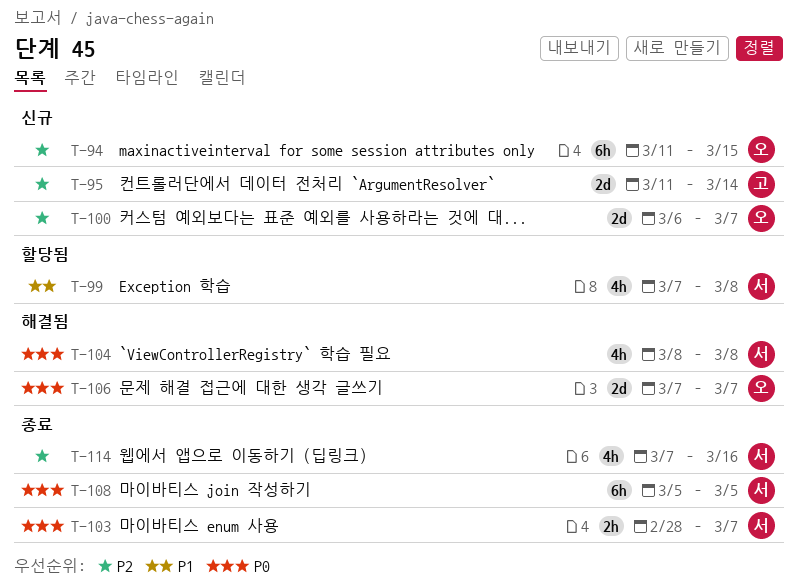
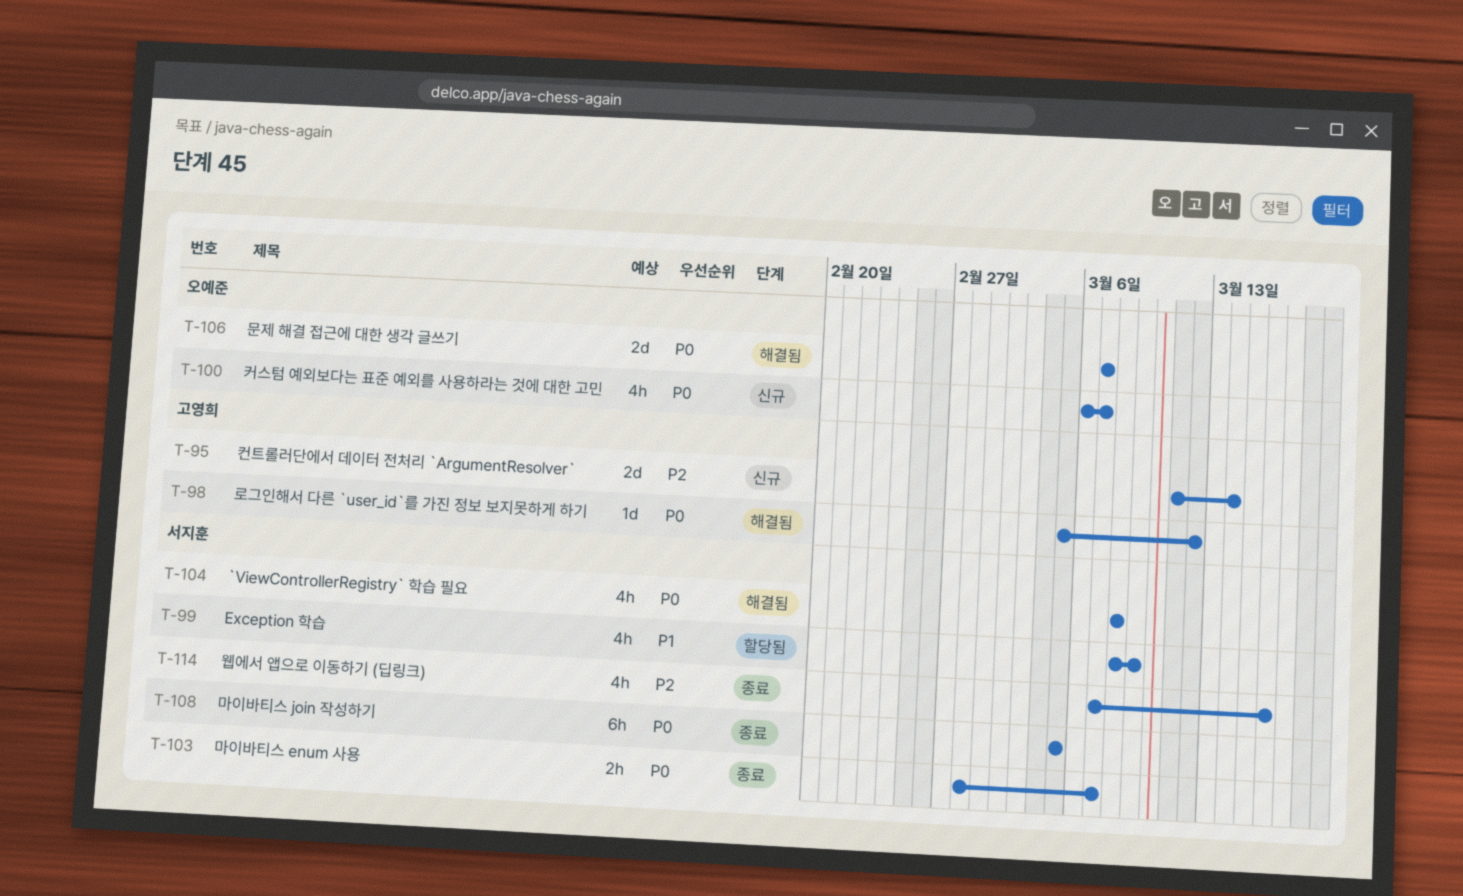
T-94: present -> none
T-98: none -> present
T-99, start: Mar 7 -> Mar 8
T-99, due: Mar 8 -> Mar 9
T-100, priority: P2 -> P0
T-100, estimate: 2d -> 4h

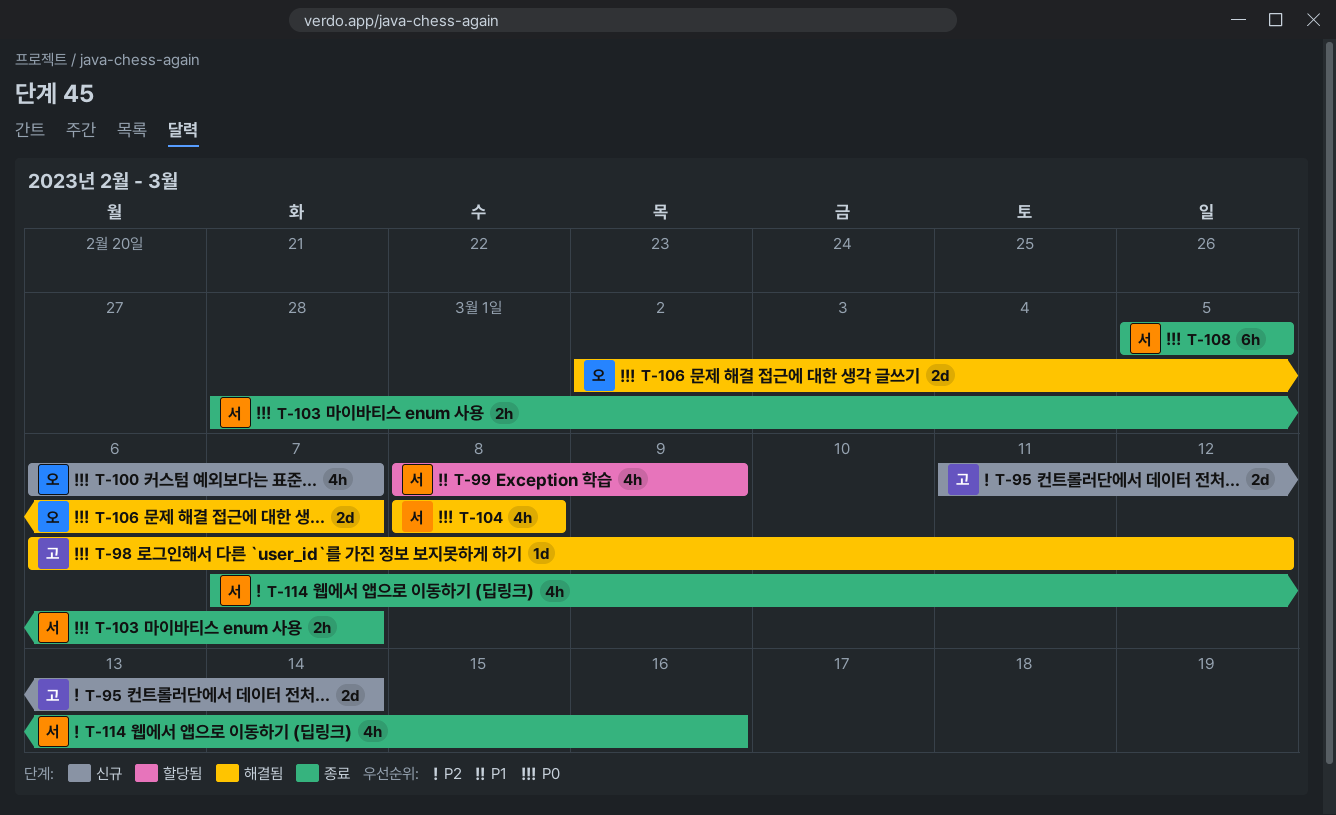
T-98, start: Mar 5 -> Mar 6
T-106, start: Mar 7 -> Mar 2

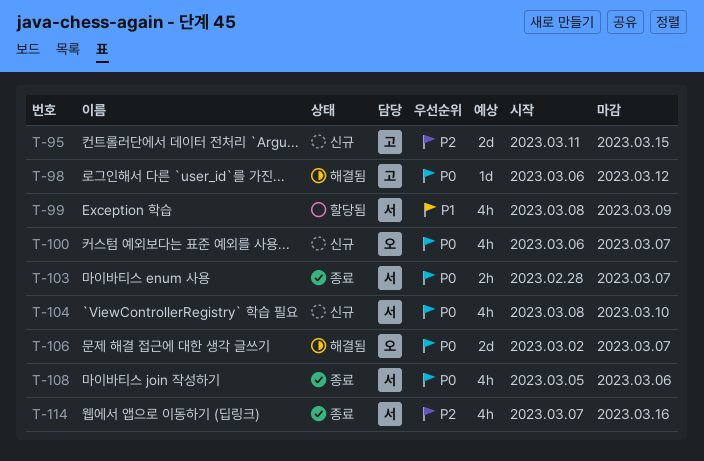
T-95, due: Mar 14 -> Mar 15
T-104, status: 해결됨 -> 신규
T-104, due: Mar 8 -> Mar 10
T-108, estimate: 6h -> 4h
T-108, due: Mar 5 -> Mar 6

